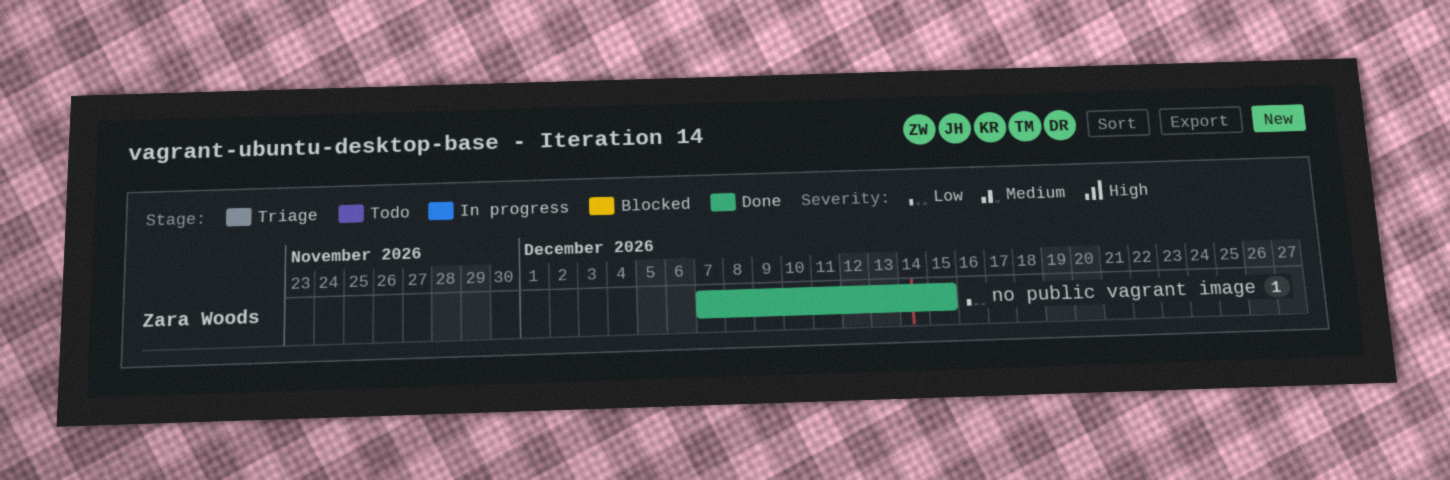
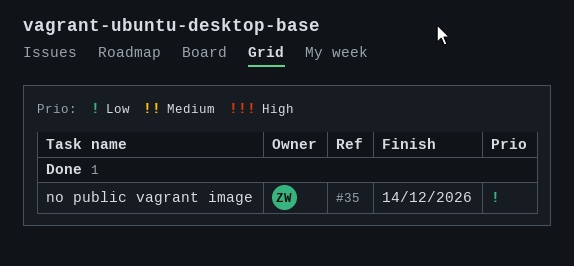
no public vagrant image, due: Dec 15 -> Dec 14

